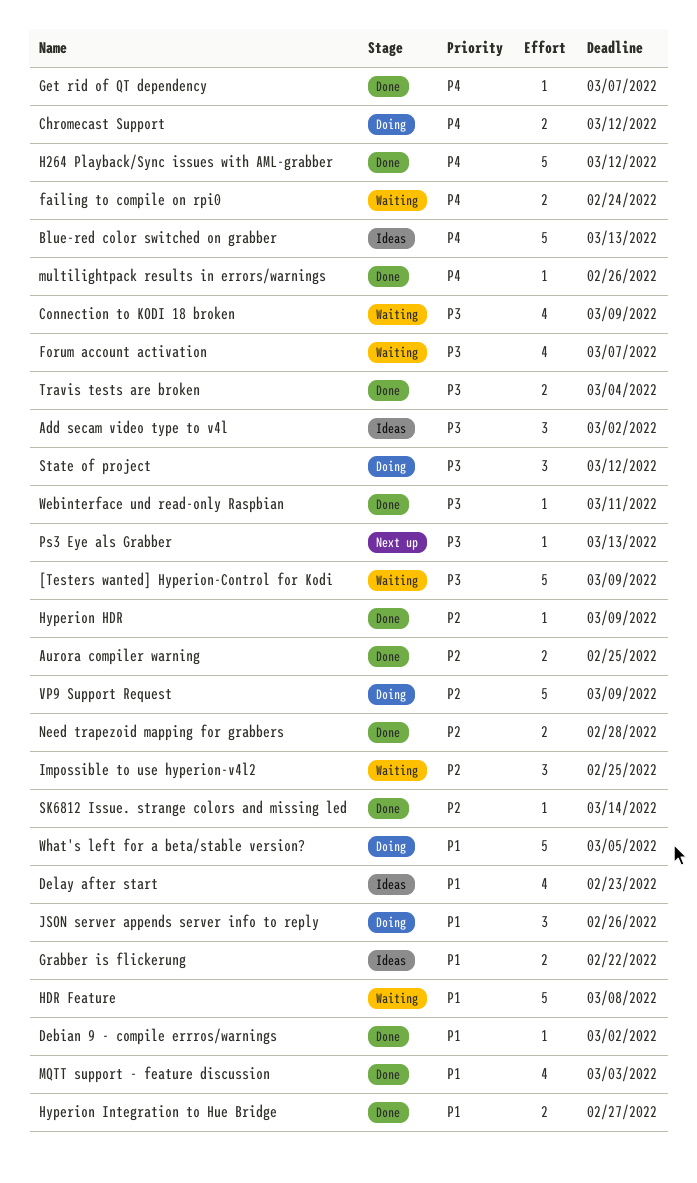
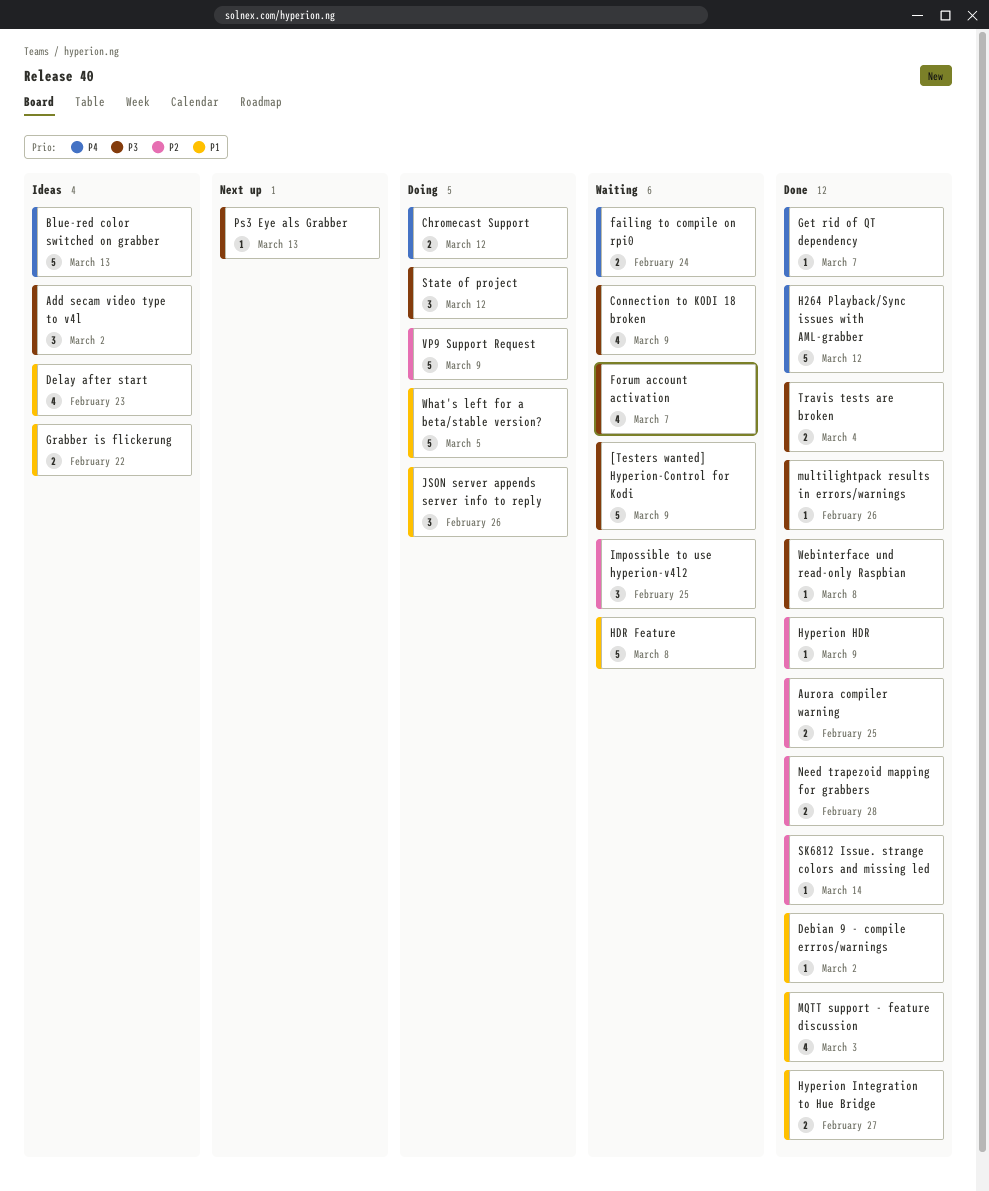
multilightpack results in errors/warnings, priority: P4 -> P3
Webinterface und read-only Raspbian, due: Mar 11 -> Mar 8

